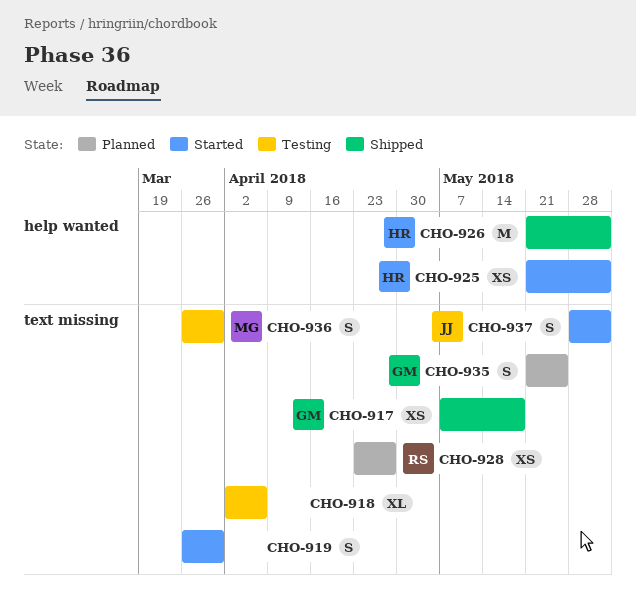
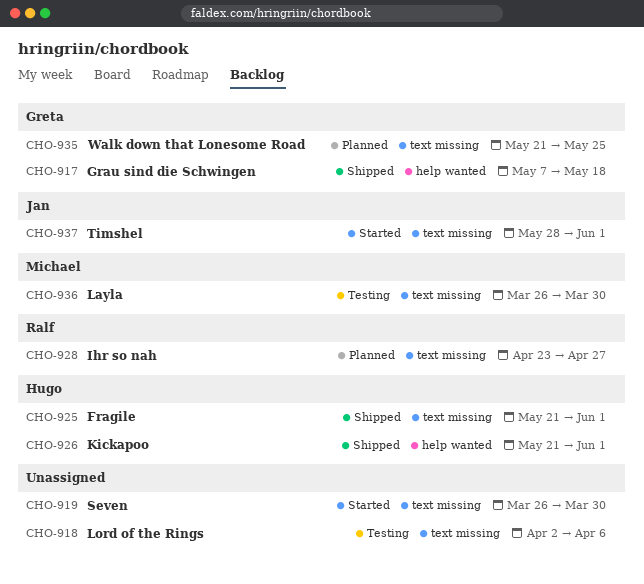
CHO-917, label: text missing -> help wanted
CHO-925, status: Started -> Shipped
CHO-925, label: help wanted -> text missing

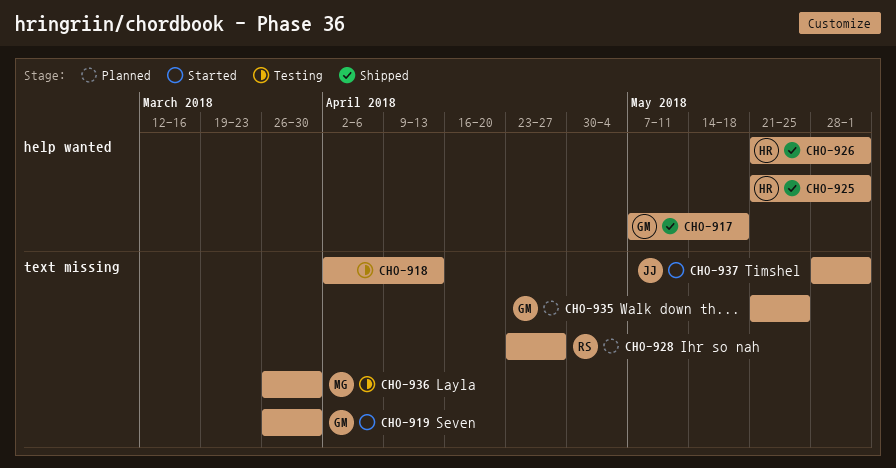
CHO-918, due: Apr 6 -> Apr 13
CHO-919, owner: none -> Greta
CHO-925, label: text missing -> help wanted

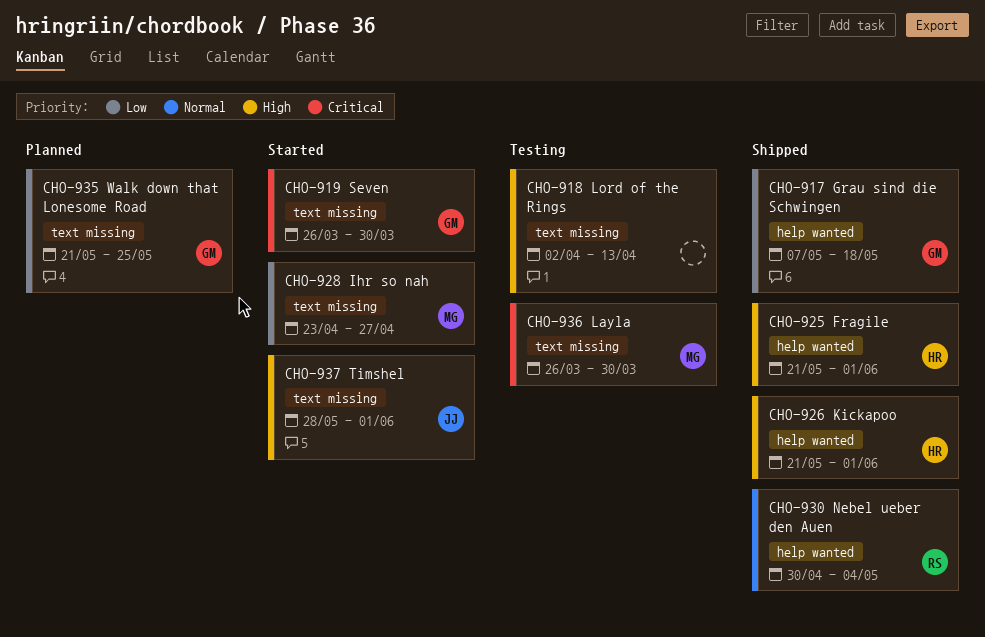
CHO-928, status: Planned -> Started
CHO-928, owner: RS -> MG
CHO-930: none -> present

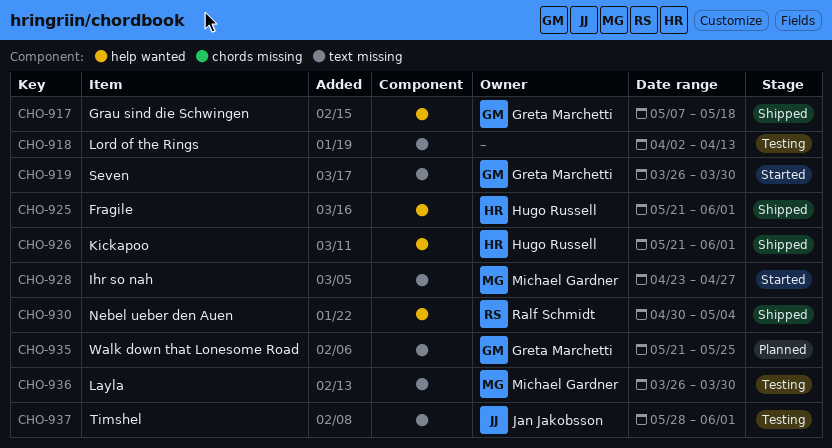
CHO-937, status: Started -> Testing

